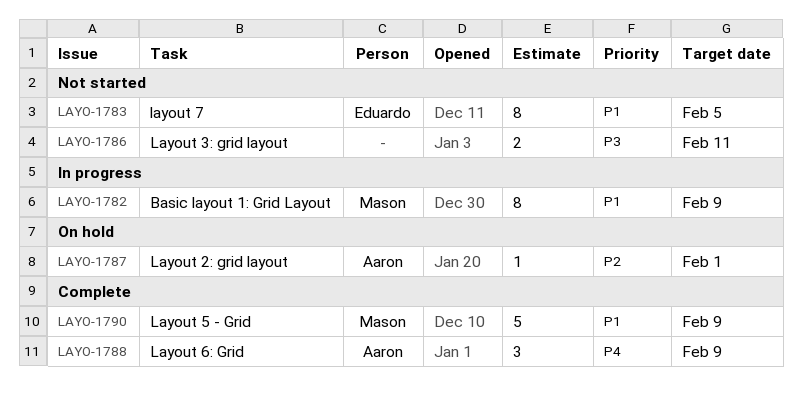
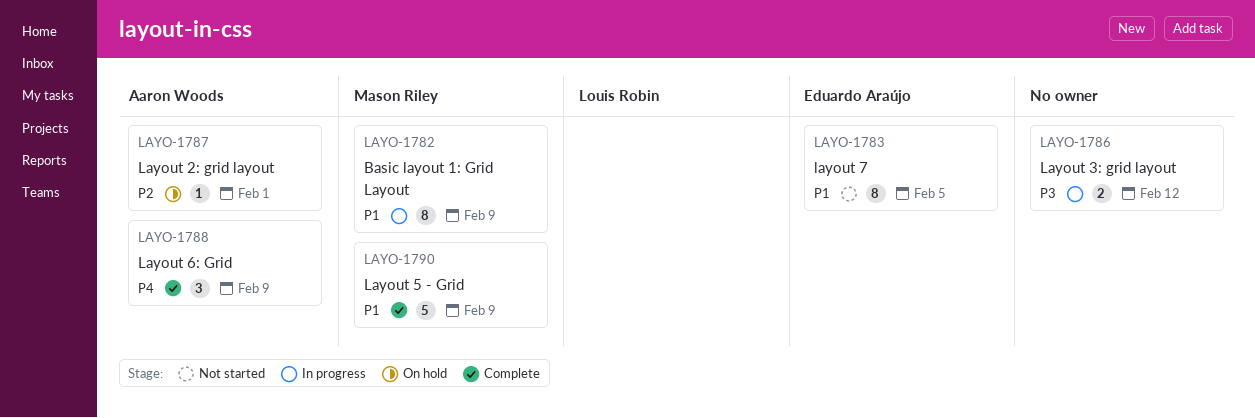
LAYO-1786, status: Not started -> In progress
LAYO-1786, due: Feb 11 -> Feb 12

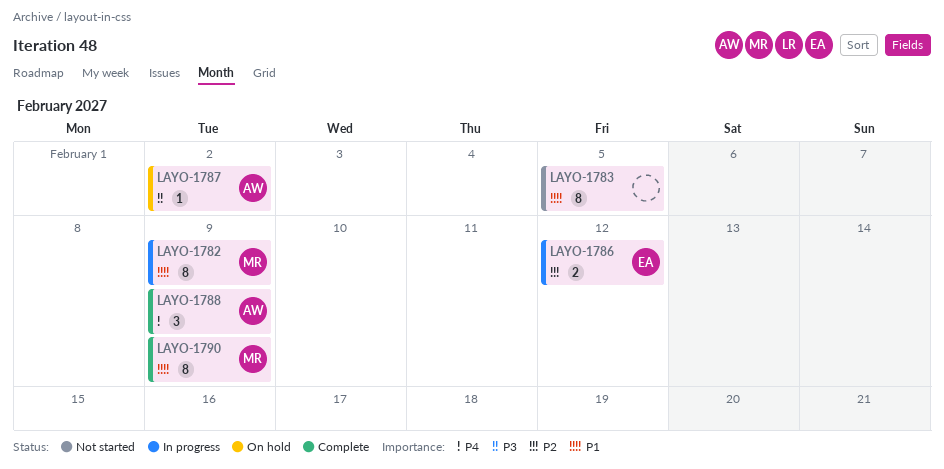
LAYO-1783, owner: Eduardo Araújo -> none
LAYO-1786, owner: none -> Eduardo Araújo
LAYO-1786, priority: P3 -> P2
LAYO-1787, priority: P2 -> P3
LAYO-1787, due: Feb 1 -> Feb 2
LAYO-1790, estimate: 5 -> 8

